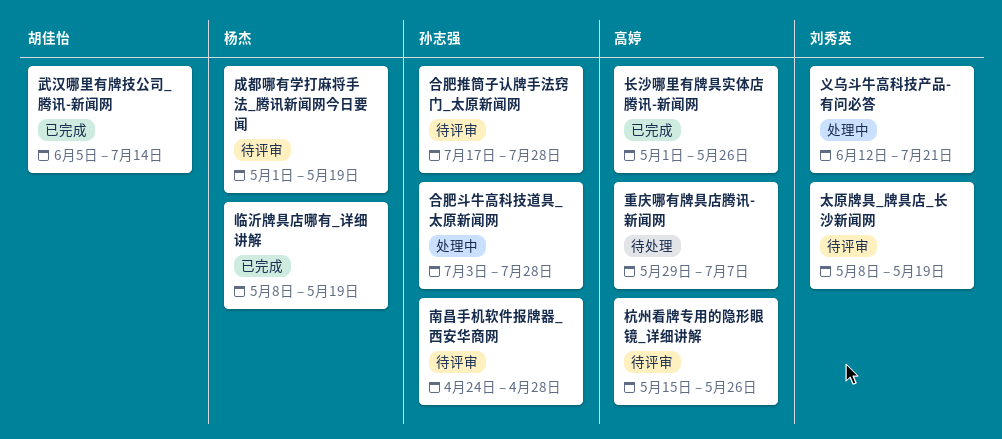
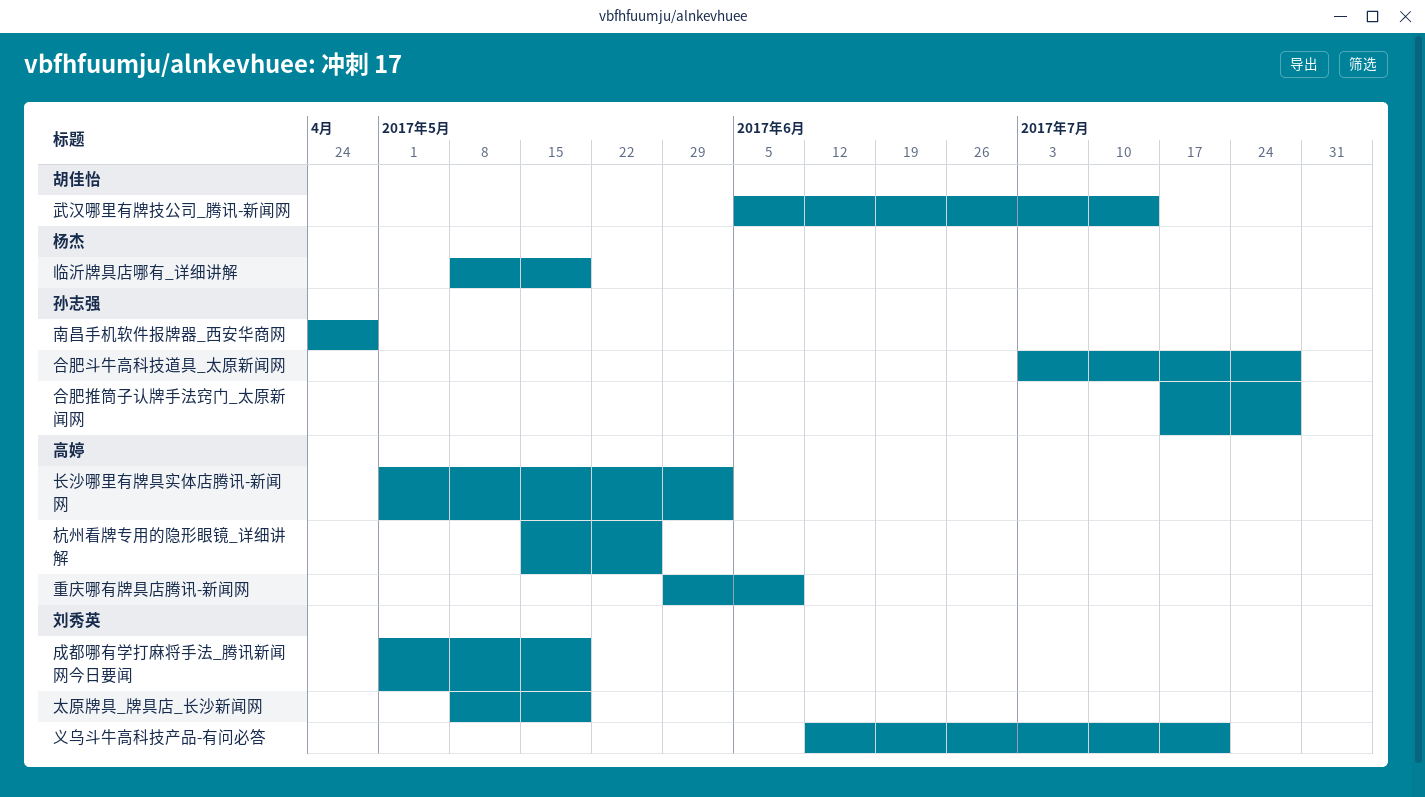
成都哪有学打麻将手法_腾讯新闻网今日要闻, owner: 杨杰 -> 刘秀英
重庆哪有牌具店腾讯-新闻网, due: Jul 7 -> Jun 9
长沙哪里有牌具实体店腾讯-新闻网, due: May 26 -> Jun 2

